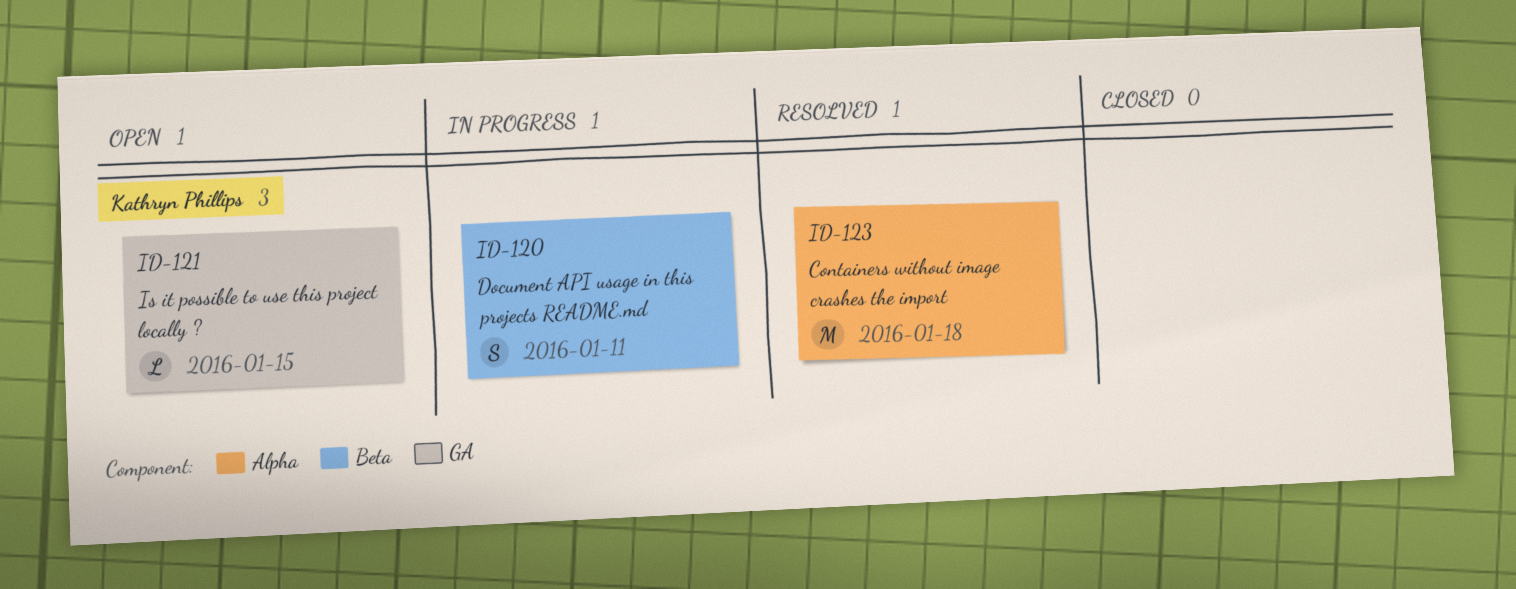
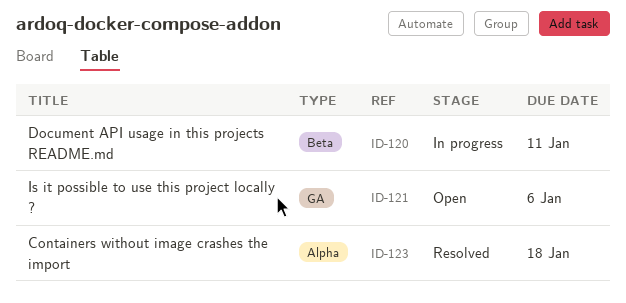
ID-121, due: Jan 15 -> Jan 6

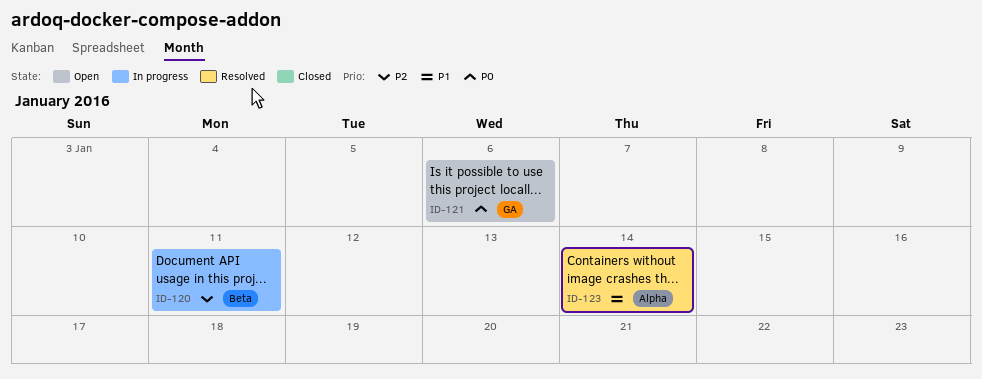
ID-123, due: Jan 18 -> Jan 14

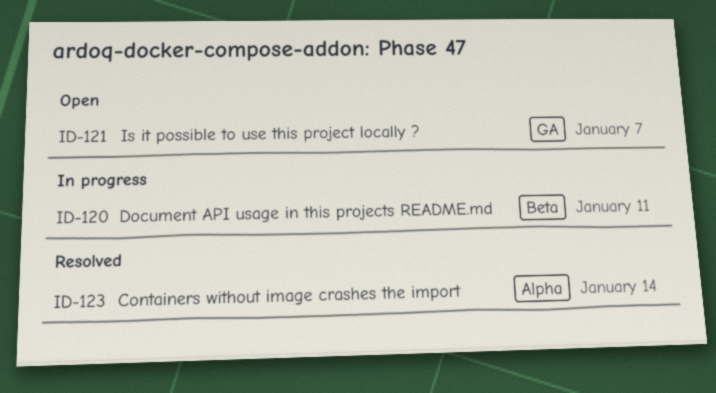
ID-121, due: Jan 6 -> Jan 7

